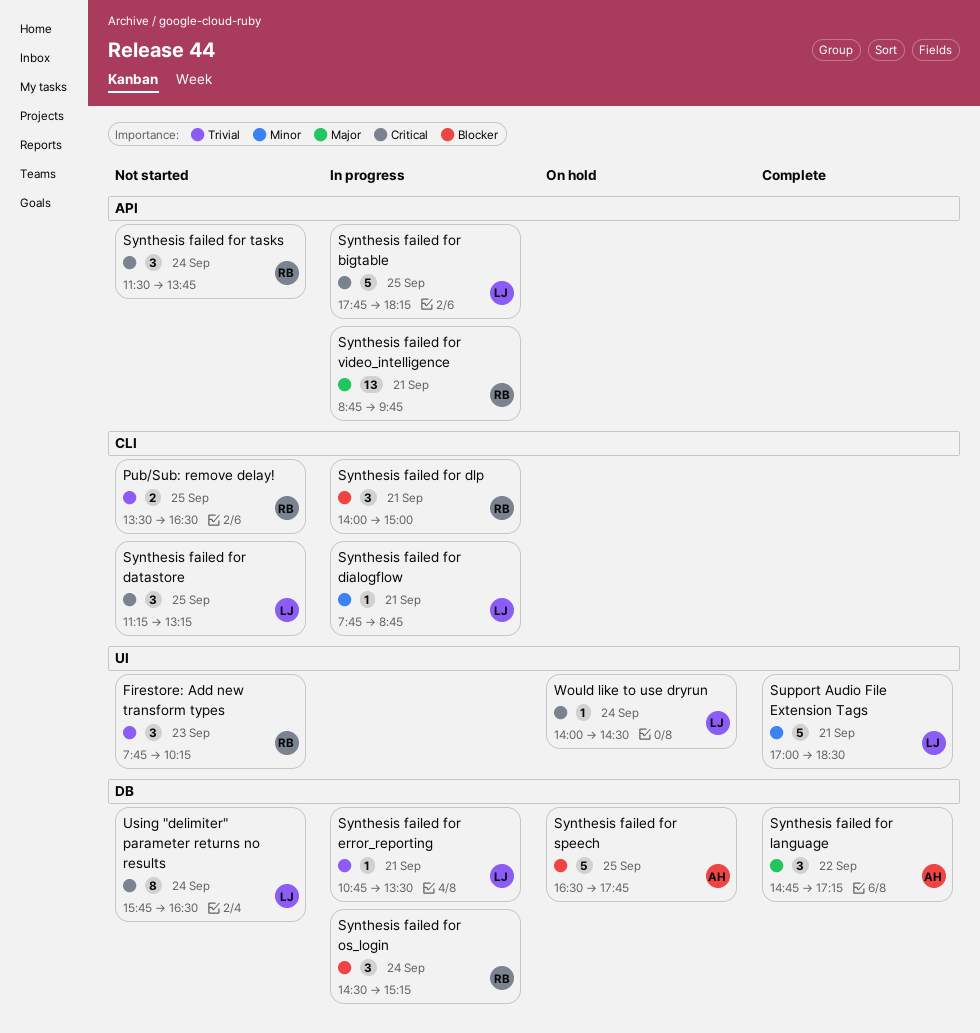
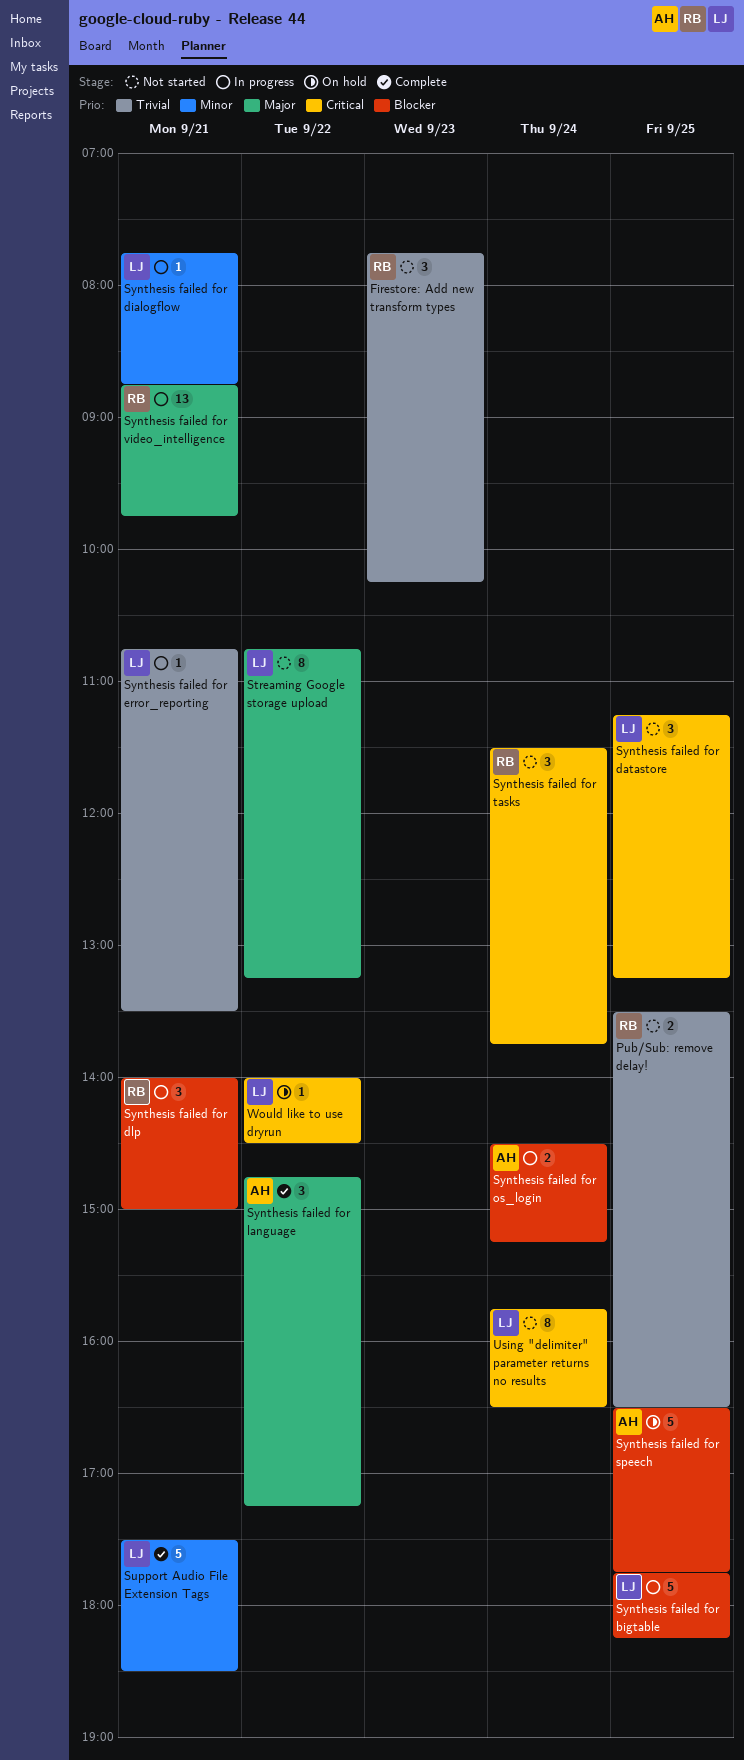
Streaming Google storage upload: none -> present
Support Audio File Extension Tags, begins: 17:00 -> 17:30
Synthesis failed for bigtable, priority: Critical -> Blocker
Synthesis failed for os_login, owner: RB -> AH
Synthesis failed for os_login, estimate: 3 -> 2
Would like to use dryrun, day: Sep 24 -> Sep 22

